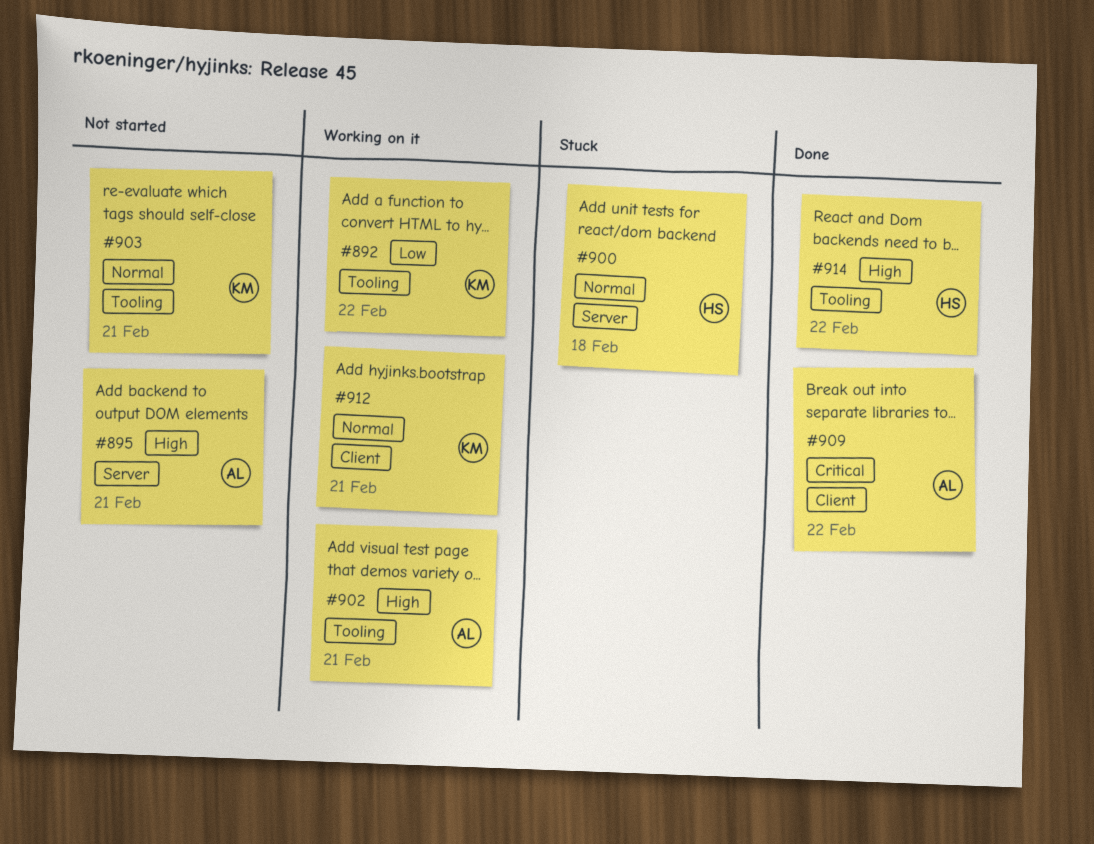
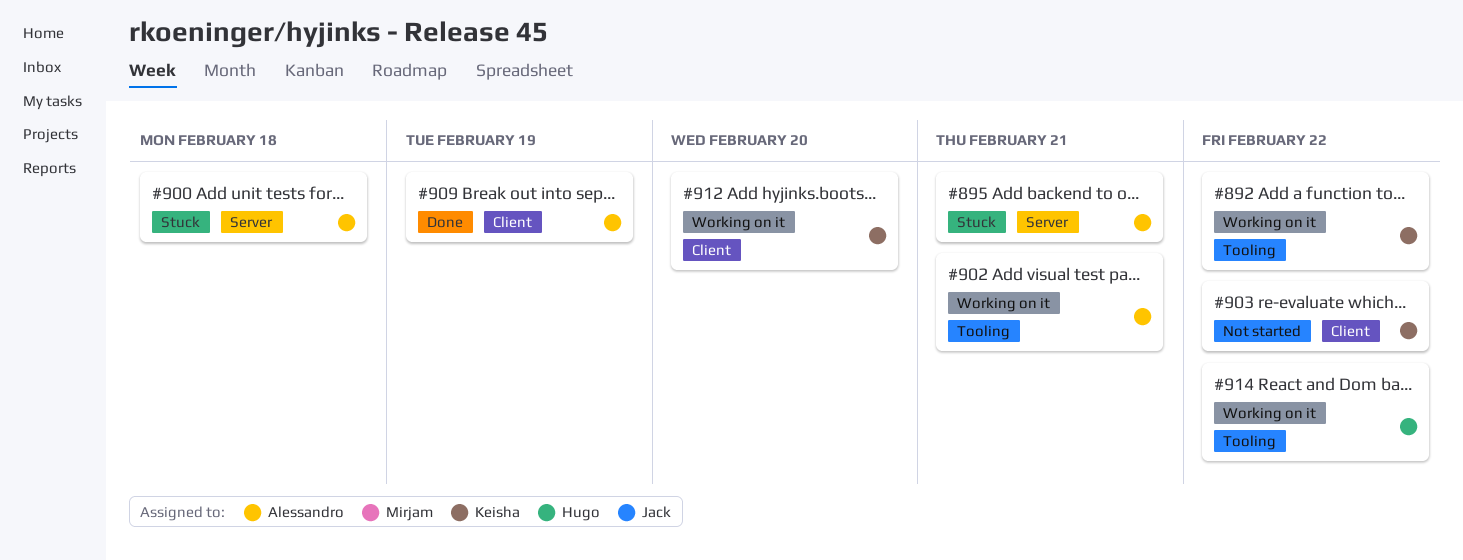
#895, status: Not started -> Stuck
#900, owner: Hugo -> Alessandro
#903, label: Tooling -> Client
#903, day: Feb 21 -> Feb 22
#909, day: Feb 22 -> Feb 19
#912, day: Feb 21 -> Feb 20
#914, status: Done -> Working on it

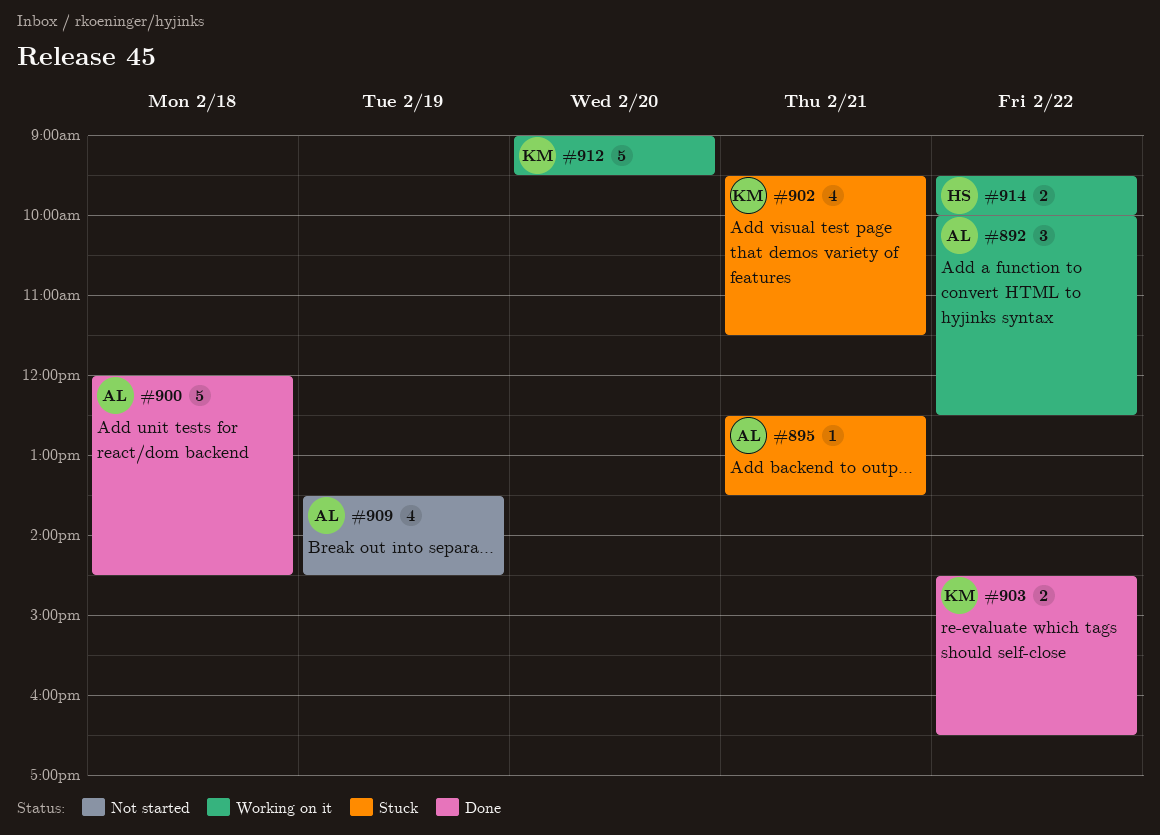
#892, owner: Keisha -> Alessandro
#900, status: Stuck -> Done
#902, status: Working on it -> Stuck
#902, owner: Alessandro -> Keisha
#903, status: Not started -> Done
#909, status: Done -> Not started

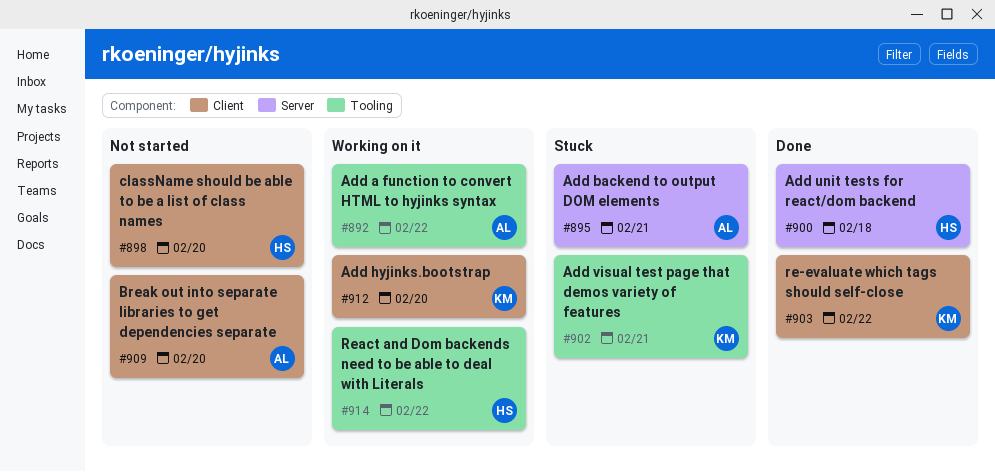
#898: none -> present
#900, owner: AL -> HS
#909, day: Feb 19 -> Feb 20

